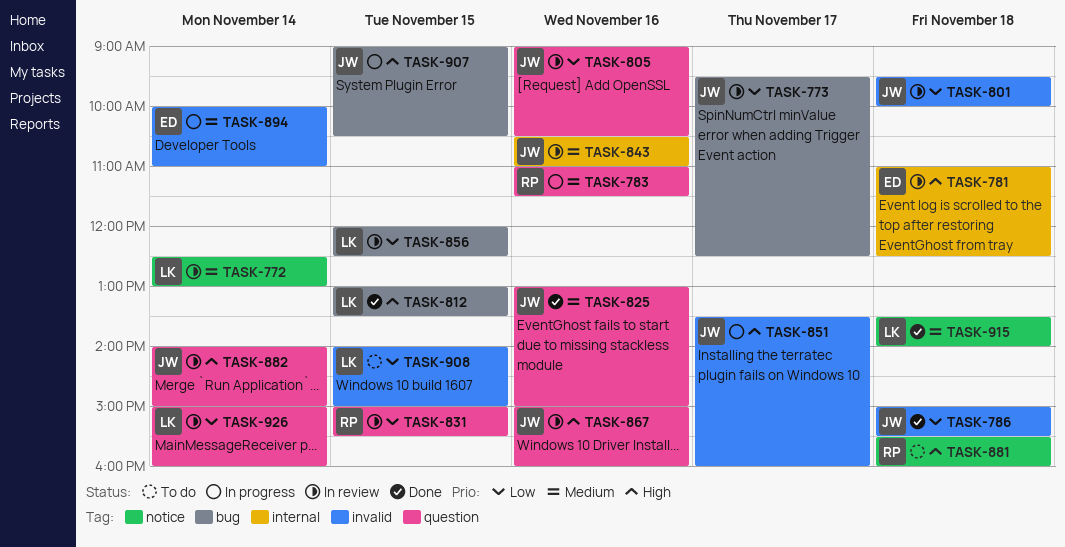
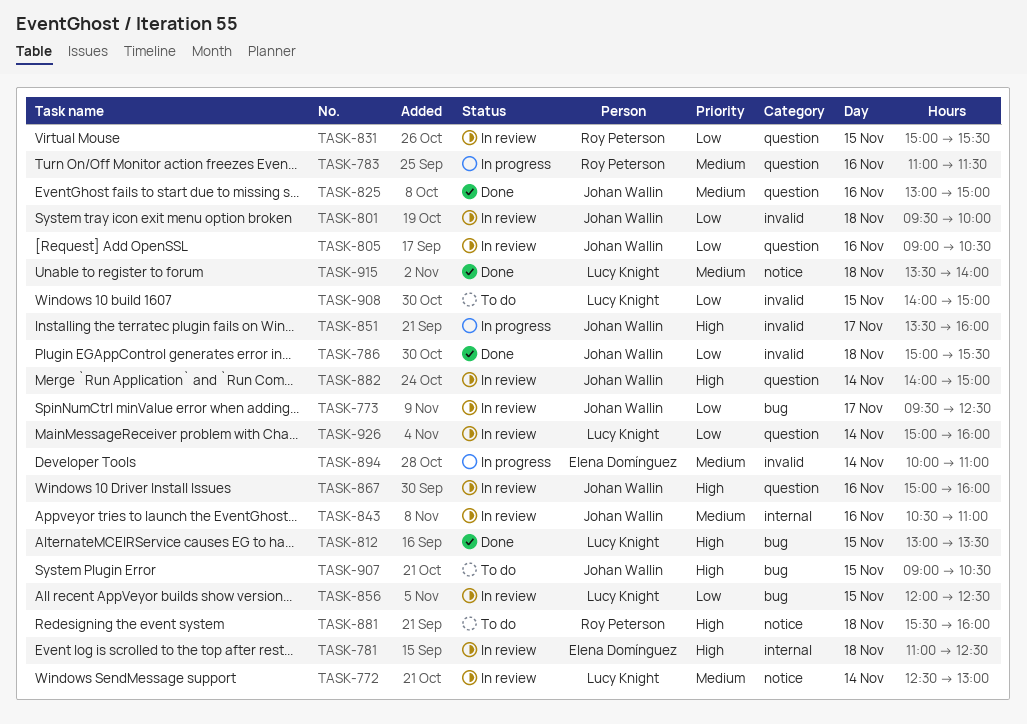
TASK-907, status: In progress -> To do

